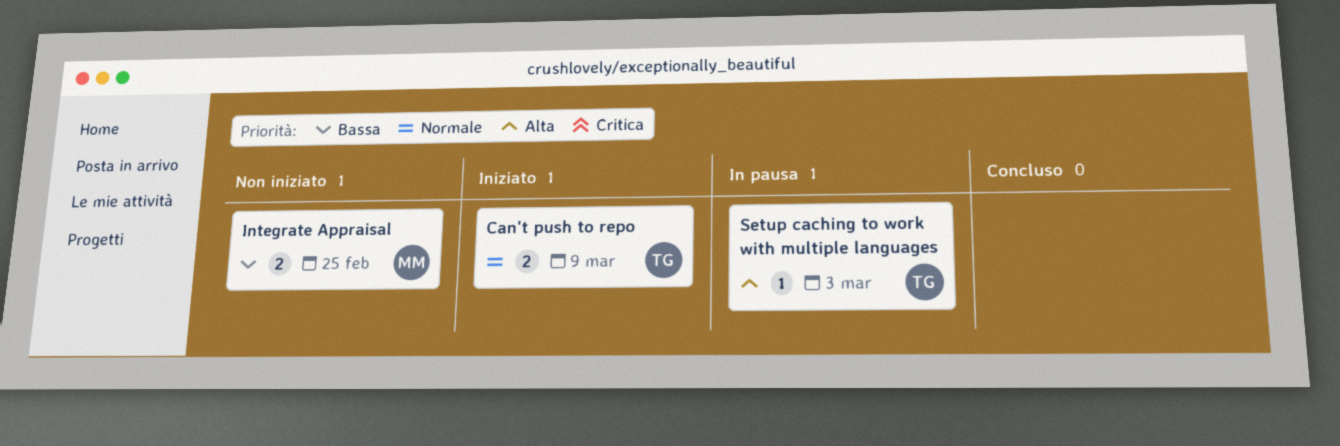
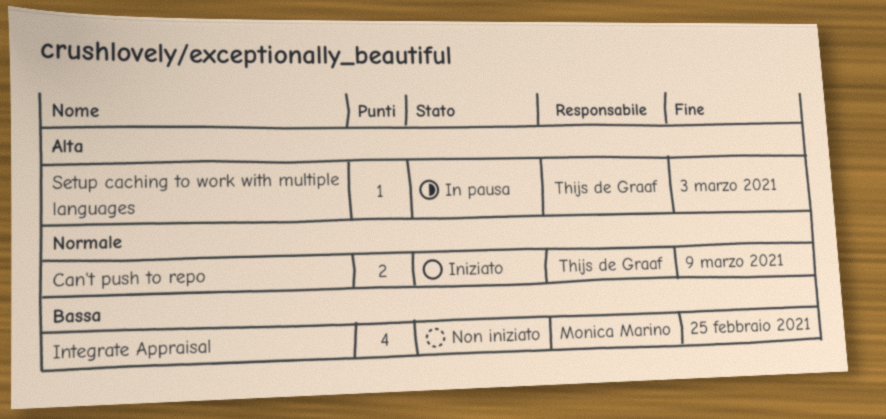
Integrate Appraisal, estimate: 2 -> 4

